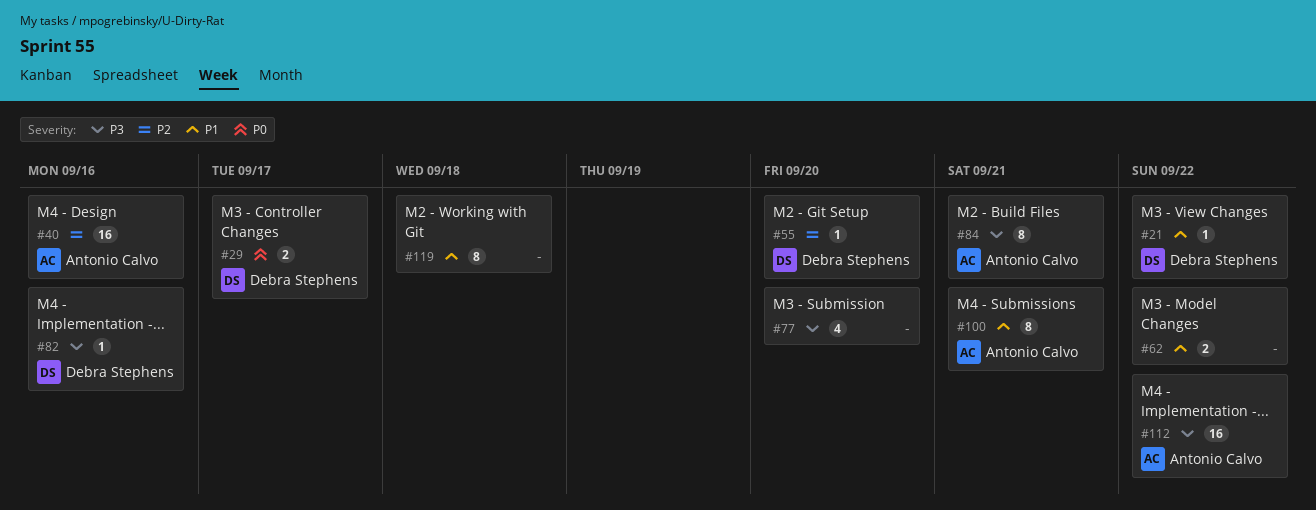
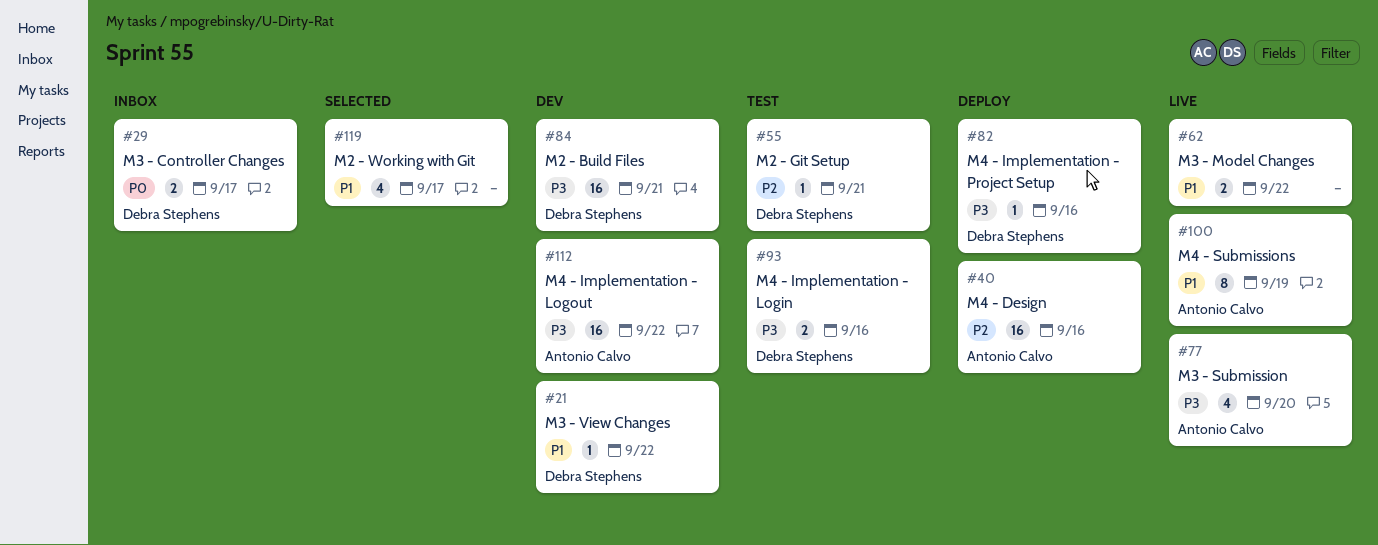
#55, due: Sep 20 -> Sep 21
#77, owner: none -> Antonio Calvo
#84, owner: Antonio Calvo -> Debra Stephens
#84, estimate: 8 -> 16
#93: none -> present
#100, due: Sep 21 -> Sep 19
#119, estimate: 8 -> 4
#119, due: Sep 18 -> Sep 17

